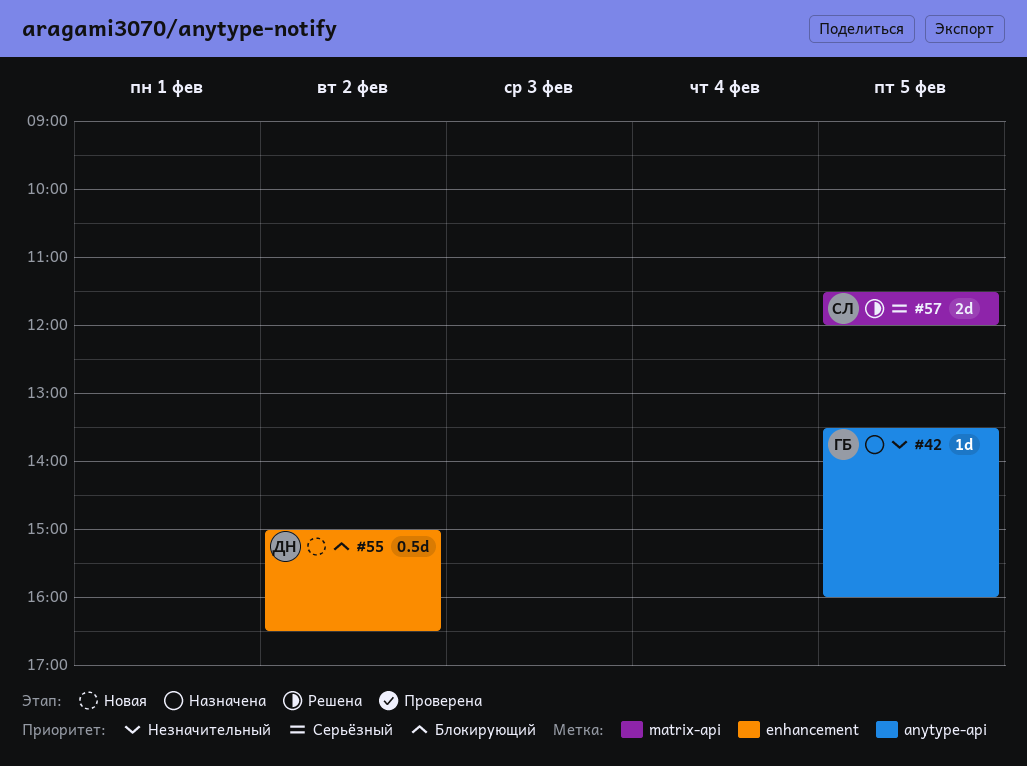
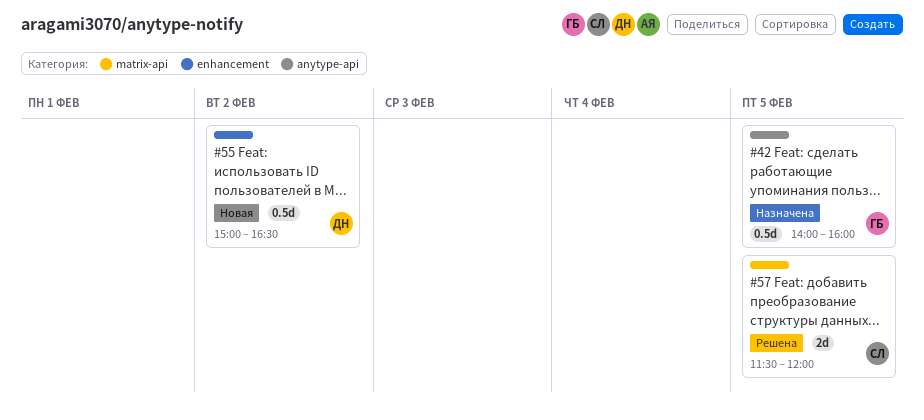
#42, estimate: 1d -> 0.5d
#42, begins: 13:30 -> 14:00

